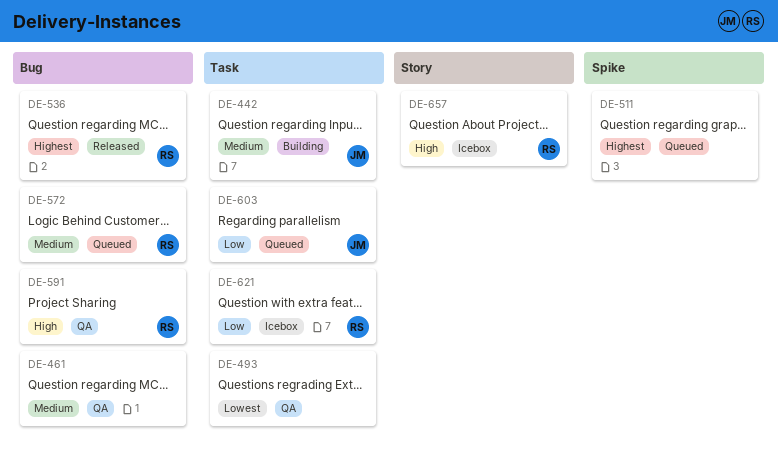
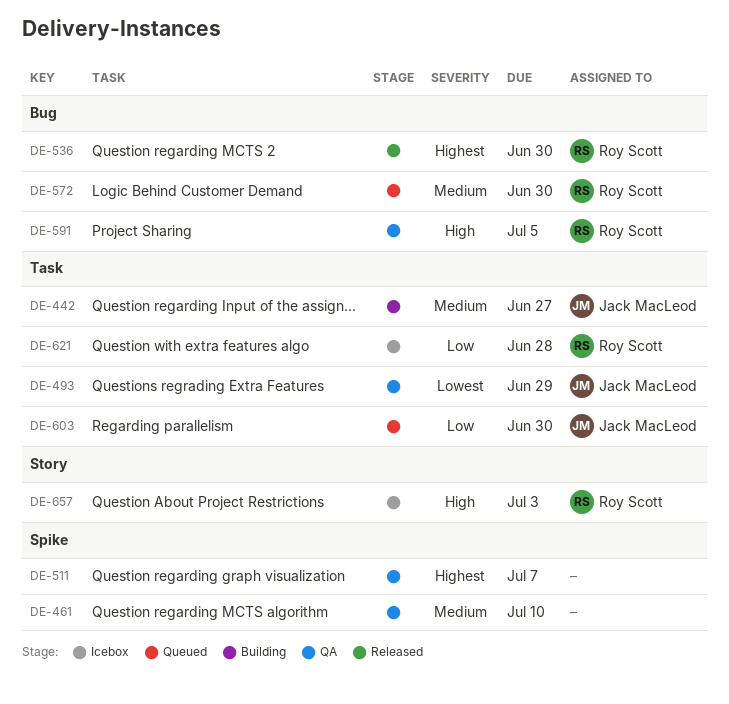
DE-461, label: Bug -> Spike
DE-493, owner: none -> Jack MacLeod
DE-511, status: Queued -> QA

